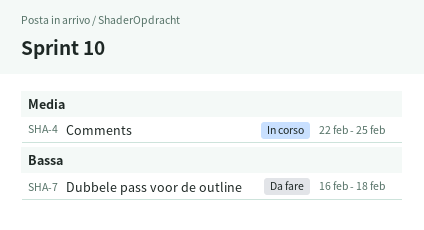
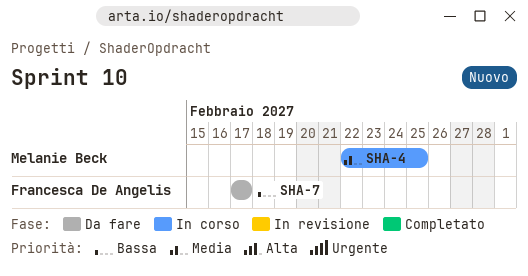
SHA-7, start: Feb 16 -> Feb 17
SHA-7, due: Feb 18 -> Feb 17

